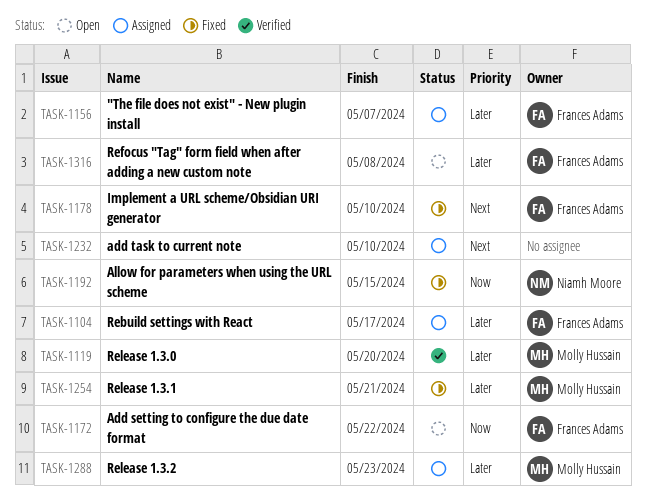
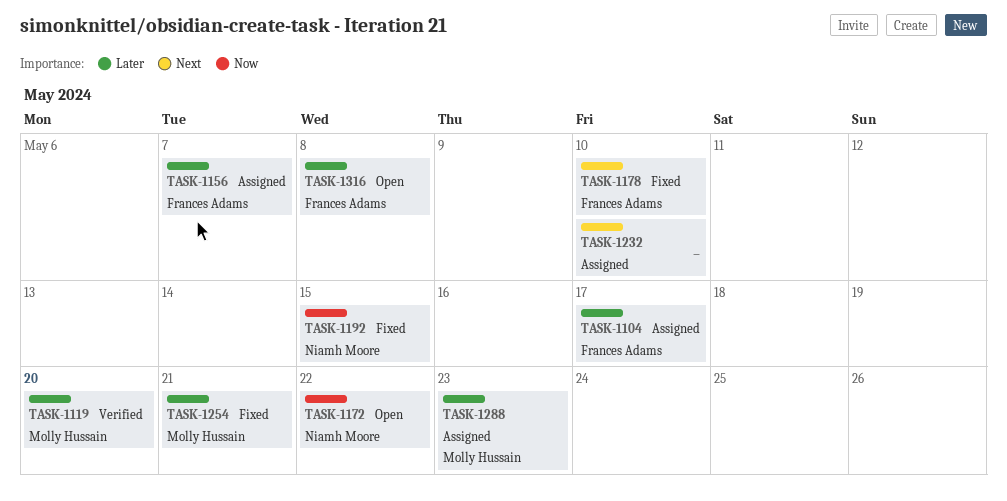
TASK-1172, owner: Frances Adams -> Niamh Moore

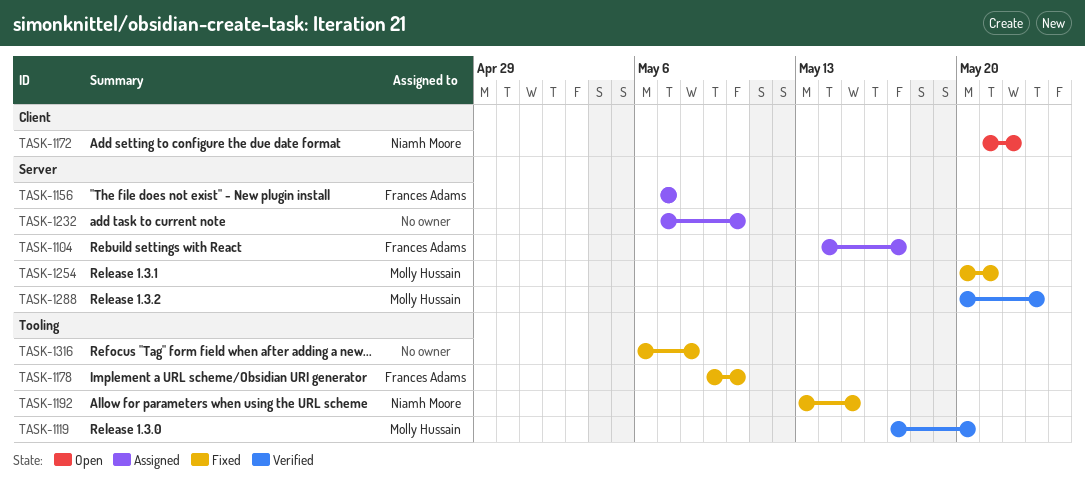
TASK-1288, status: Assigned -> Verified
TASK-1316, status: Open -> Fixed
TASK-1316, owner: Frances Adams -> none

